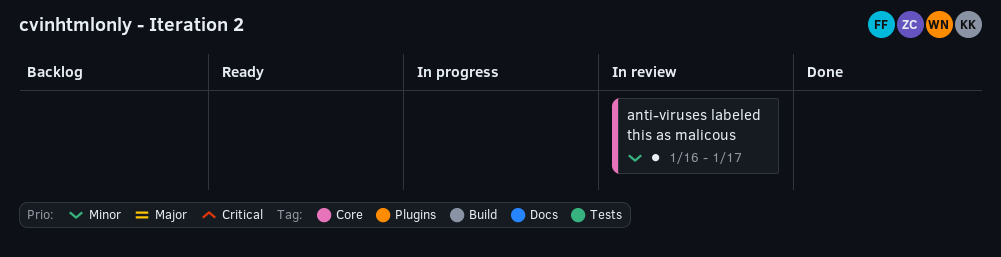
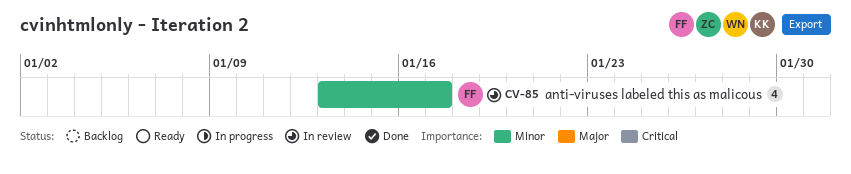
anti-viruses labeled this as malicous, estimate: 1 -> 4
anti-viruses labeled this as malicous, start: Jan 16 -> Jan 13

